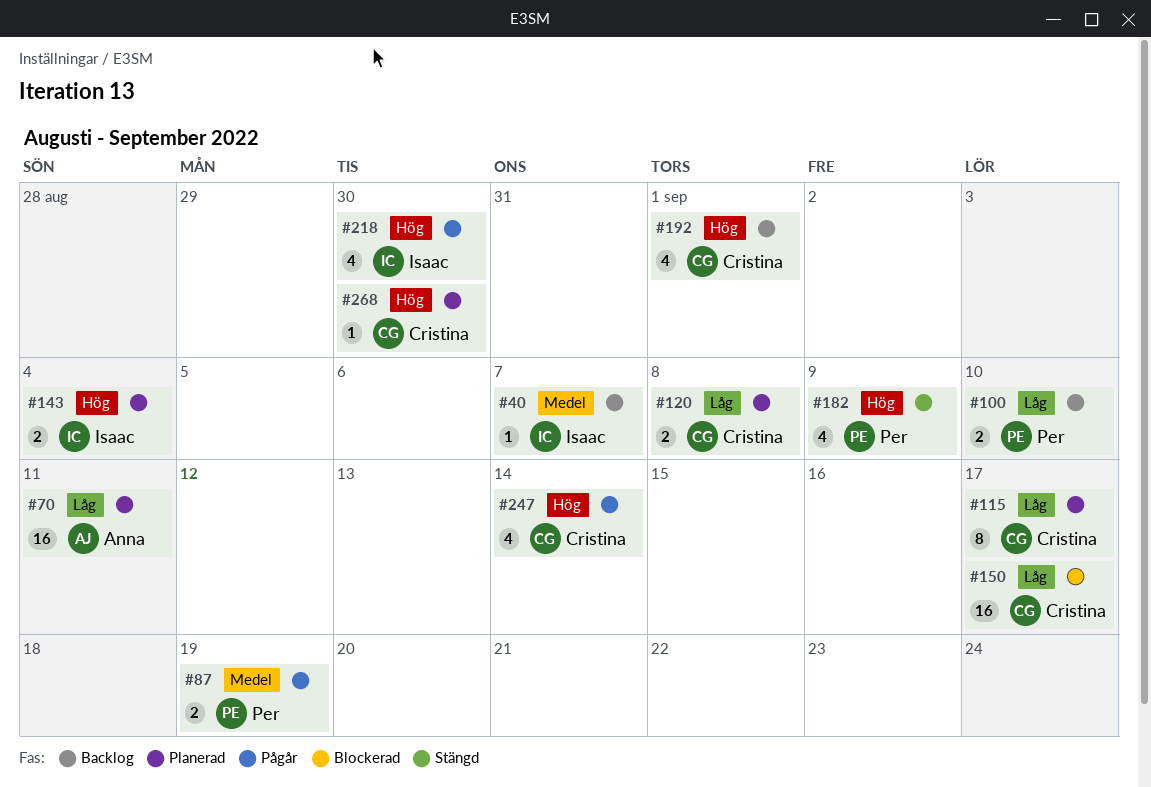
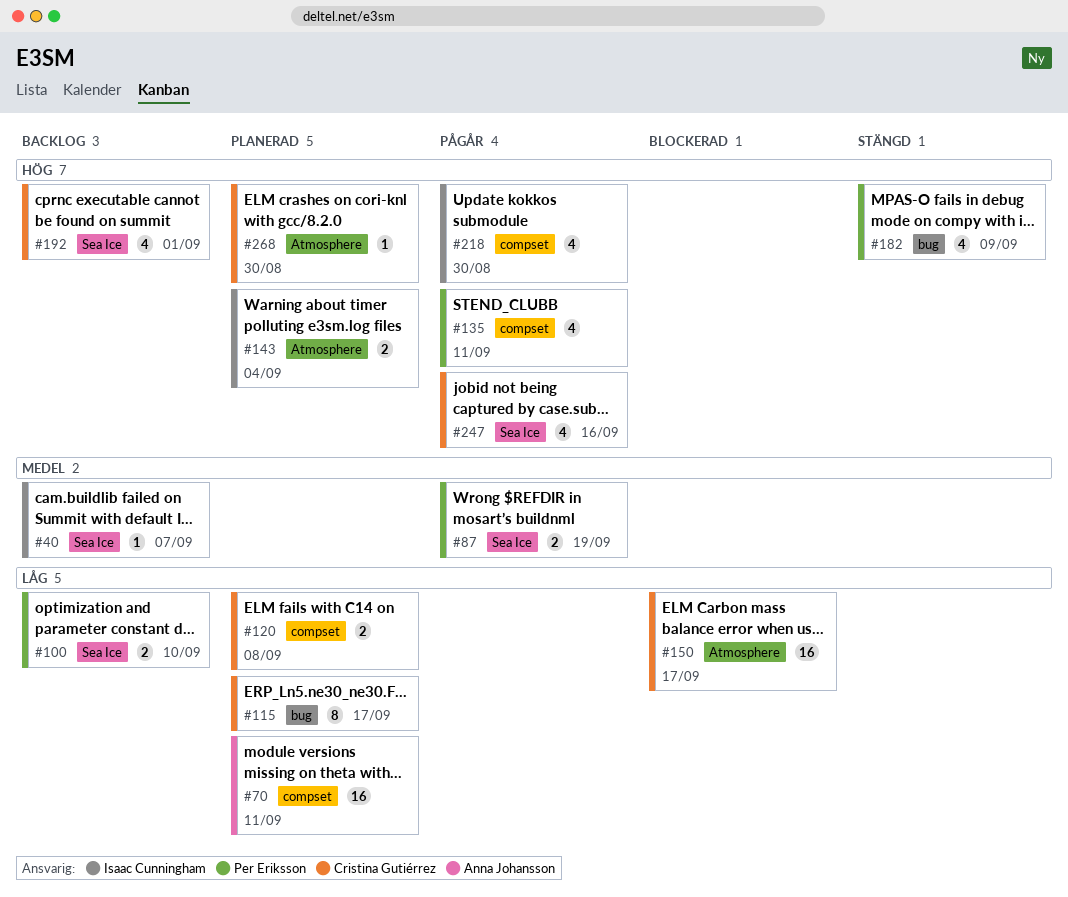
#135: none -> present
#247, due: Sep 14 -> Sep 16

